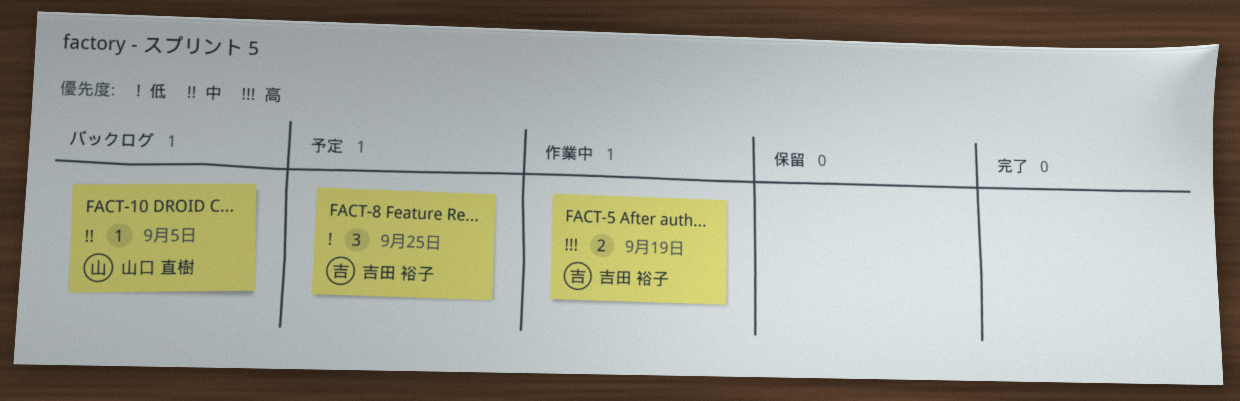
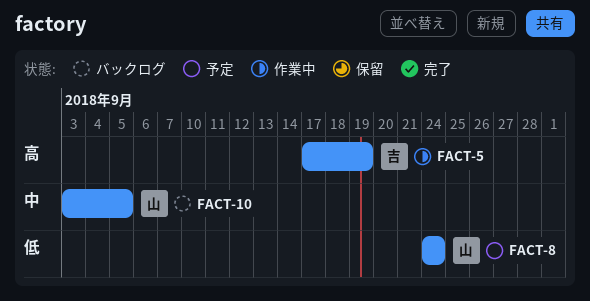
FACT-8, owner: 吉田 裕子 -> 山口 直樹
FACT-8, due: Sep 25 -> Sep 24

